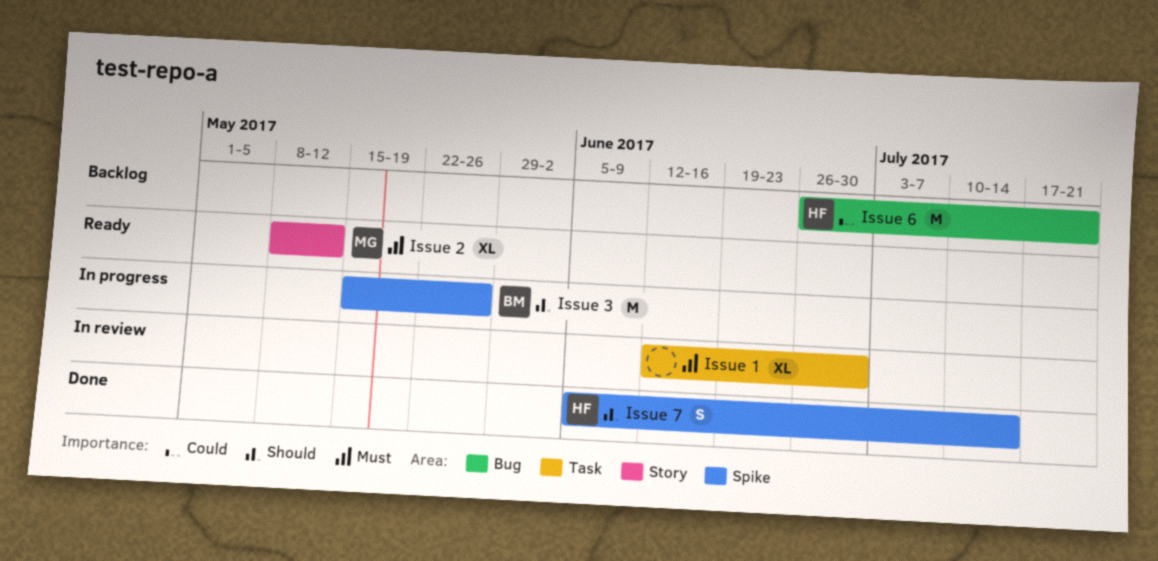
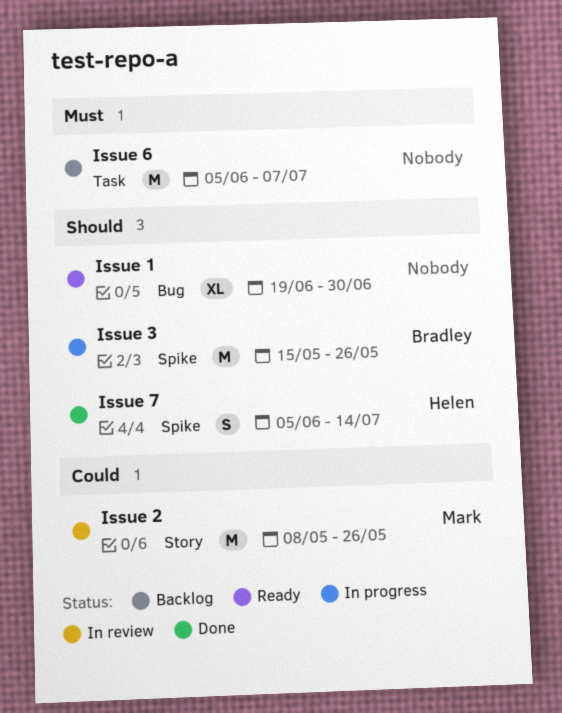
Issue 1, status: In review -> Ready
Issue 1, priority: Must -> Should
Issue 1, label: Task -> Bug
Issue 1, start: Jun 12 -> Jun 19
Issue 2, status: Ready -> In review
Issue 2, priority: Must -> Could
Issue 2, estimate: XL -> M
Issue 2, due: May 12 -> May 26
Issue 6, owner: Helen -> none
Issue 6, priority: Could -> Must
Issue 6, label: Bug -> Task
Issue 6, start: Jun 26 -> Jun 5
Issue 6, due: Jul 21 -> Jul 7

